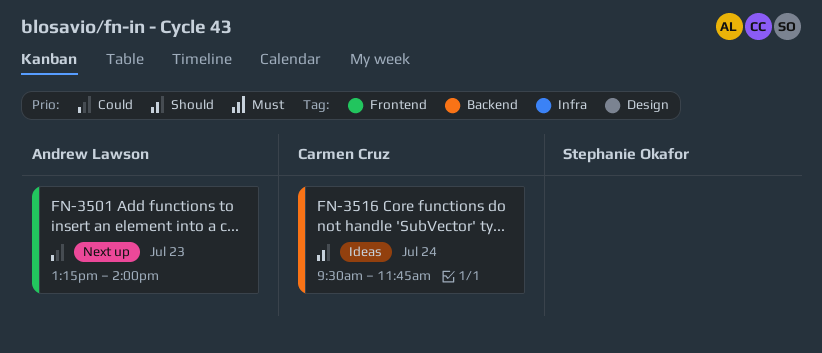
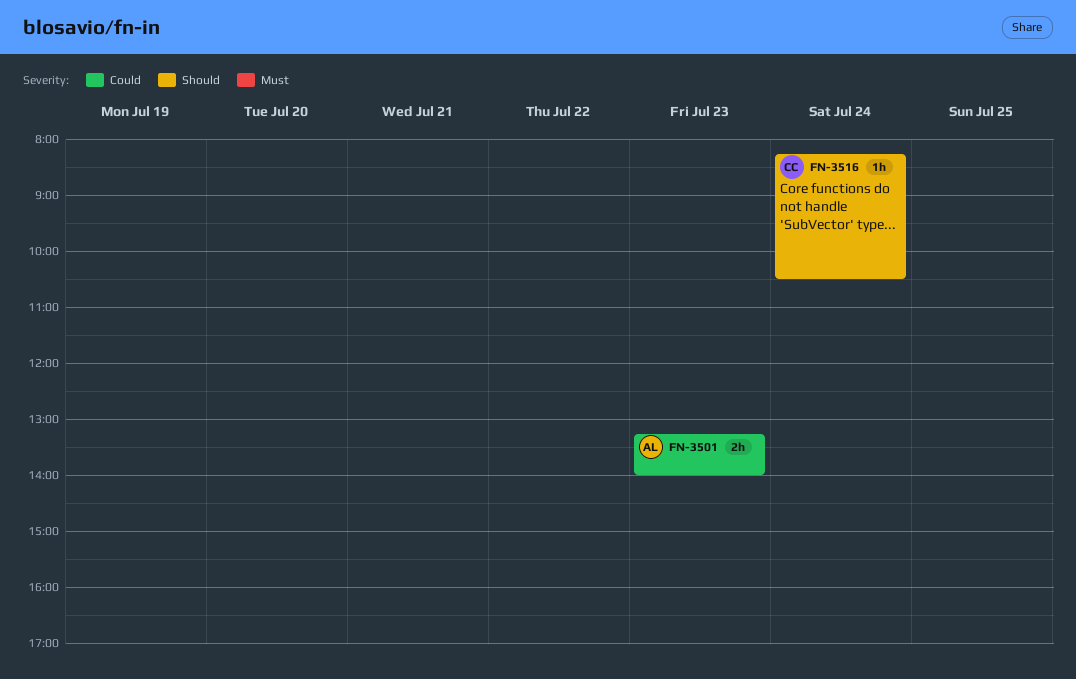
FN-3516, begins: 09:30 -> 08:15
FN-3516, ends: 11:45 -> 10:30

